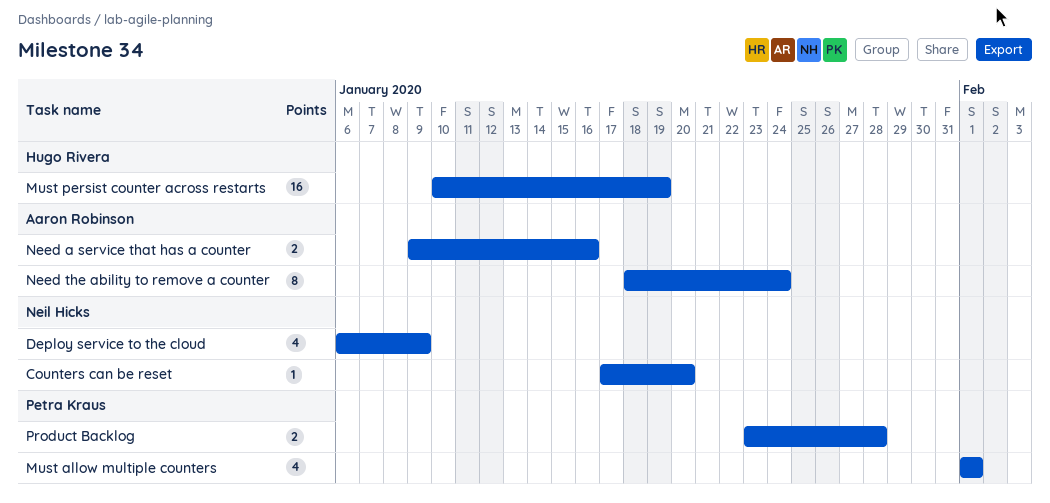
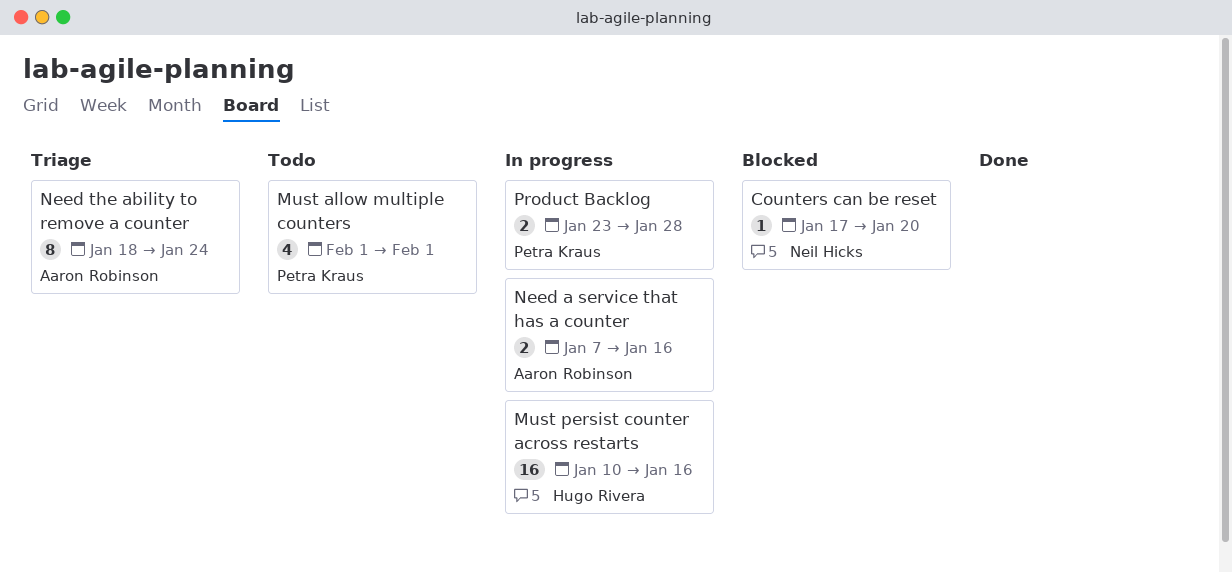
Deploy service to the cloud: present -> none
Must persist counter across restarts, due: Jan 19 -> Jan 16
Need a service that has a counter, start: Jan 9 -> Jan 7

